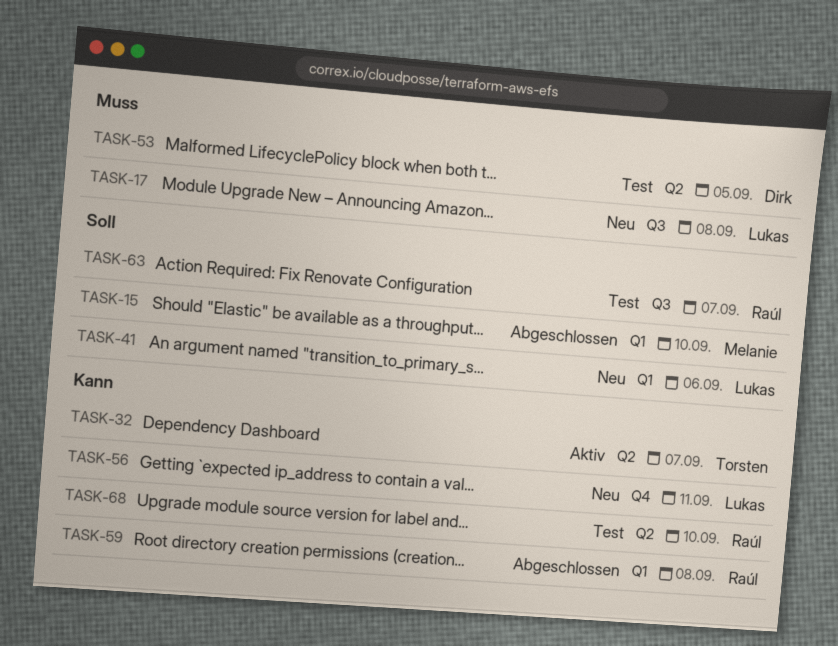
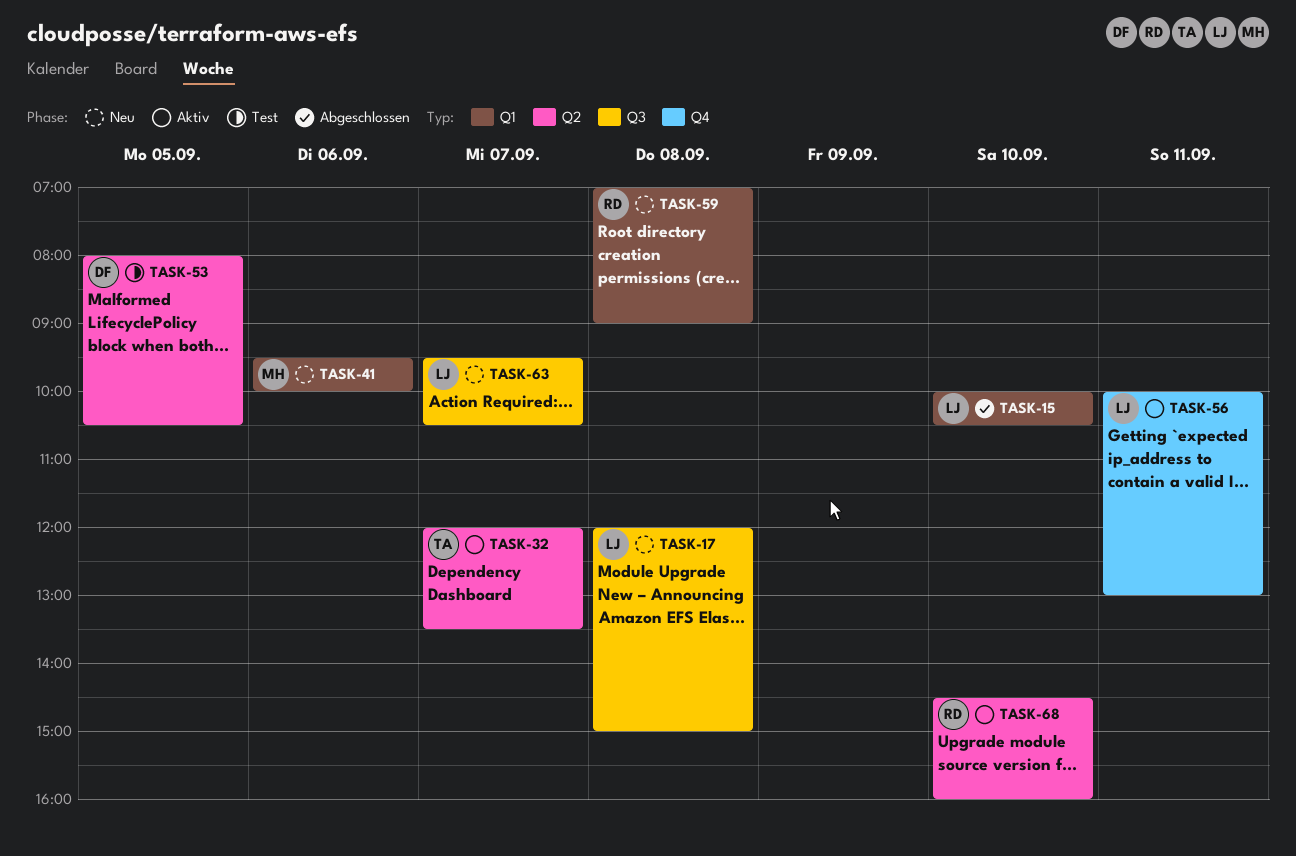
TASK-15, owner: Melanie -> Lukas
TASK-41, owner: Lukas -> Melanie
TASK-56, status: Neu -> Aktiv
TASK-59, status: Abgeschlossen -> Neu
TASK-63, status: Test -> Neu
TASK-63, owner: Raúl -> Lukas
TASK-68, status: Test -> Aktiv

